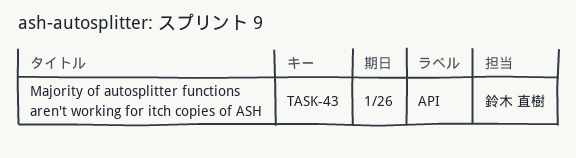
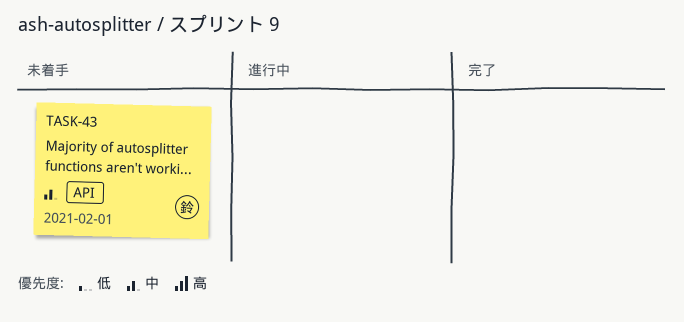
TASK-43, due: Jan 26 -> Feb 1

